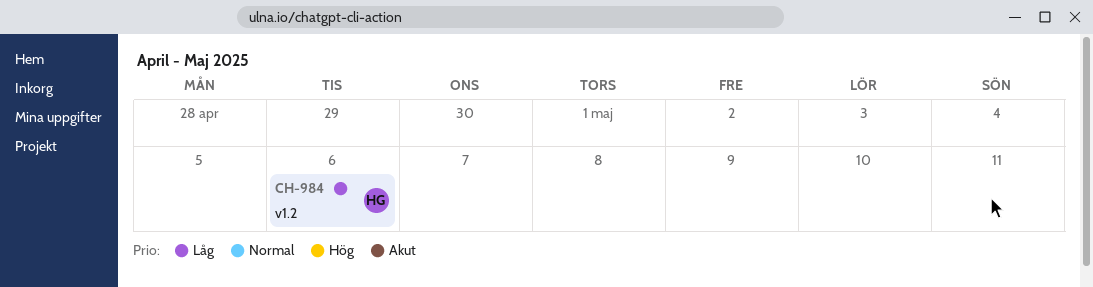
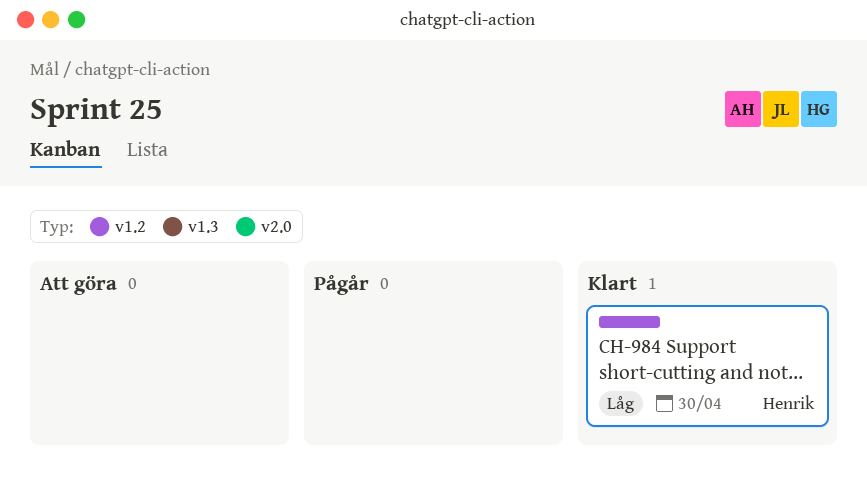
CH-984, due: May 6 -> Apr 30

